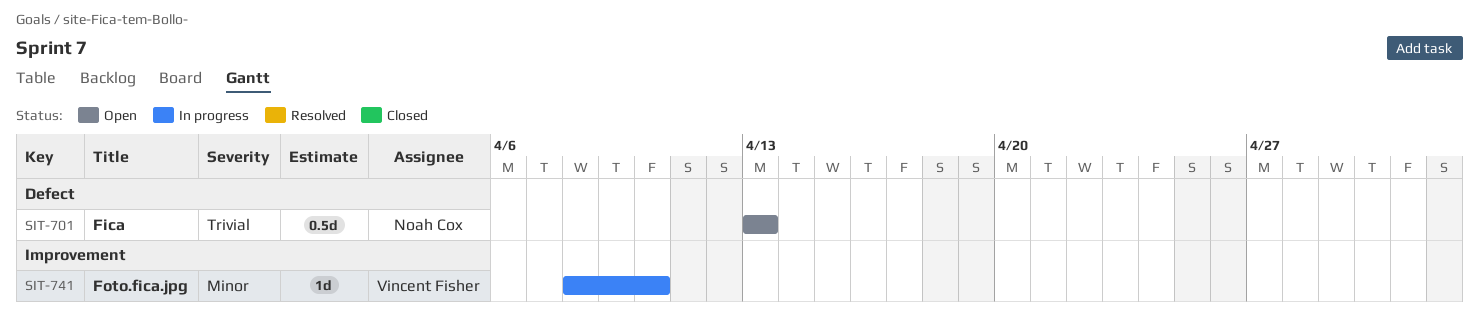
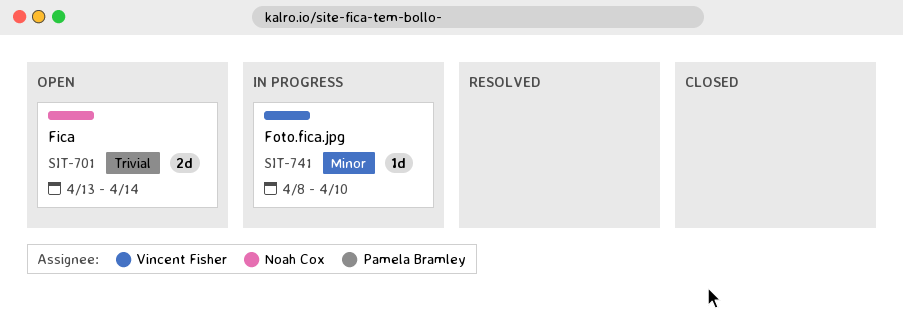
SIT-701, estimate: 0.5d -> 2d
SIT-701, due: Apr 13 -> Apr 14

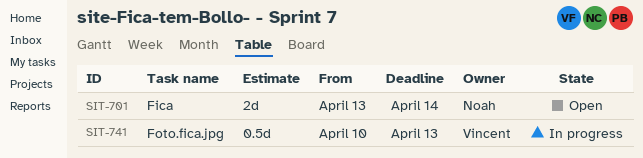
SIT-741, estimate: 1d -> 0.5d
SIT-741, start: Apr 8 -> Apr 10
SIT-741, due: Apr 10 -> Apr 13

